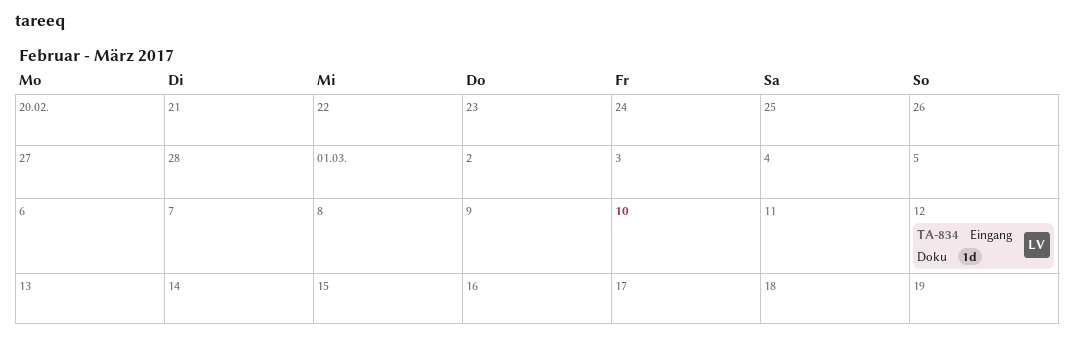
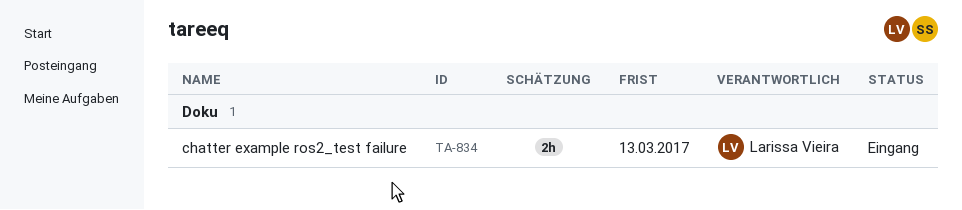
TA-834, estimate: 1d -> 2h
TA-834, due: Mar 12 -> Mar 13

